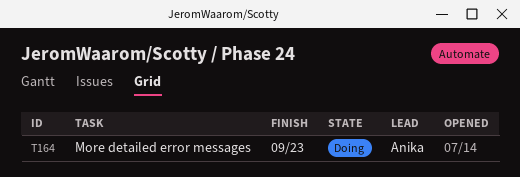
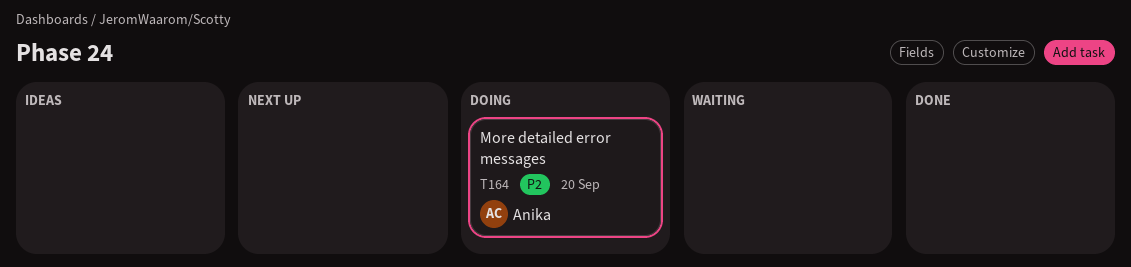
T164, due: Sep 23 -> Sep 20

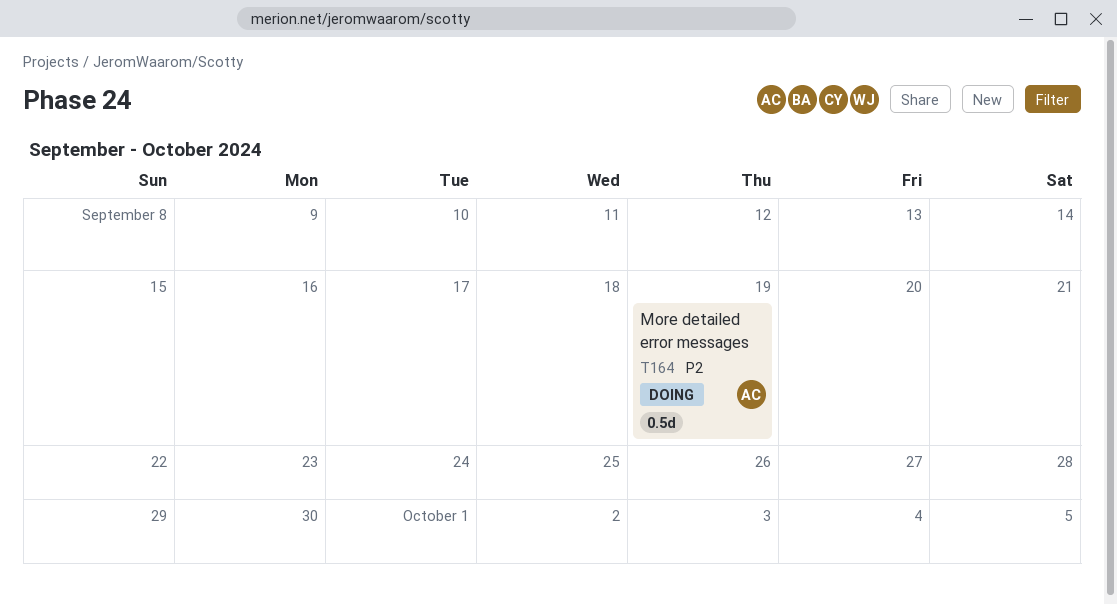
T164, due: Sep 20 -> Sep 19

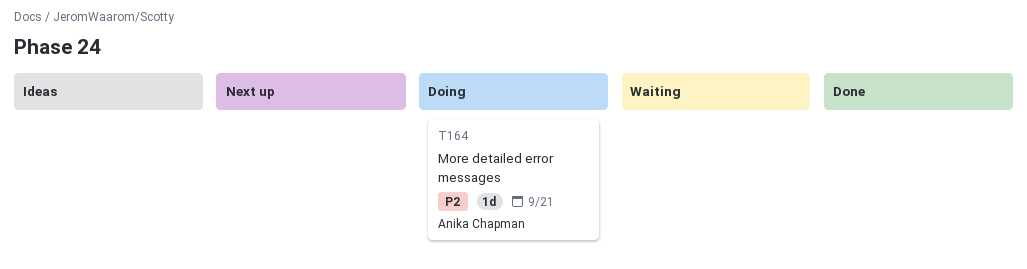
T164, estimate: 0.5d -> 1d
T164, due: Sep 19 -> Sep 21

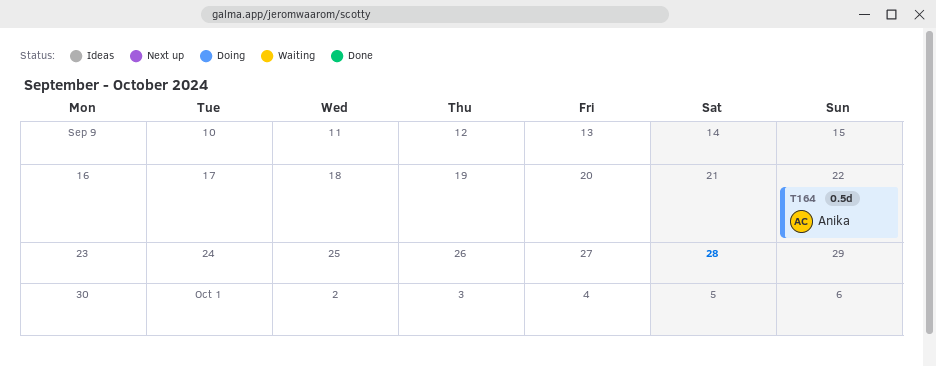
T164, estimate: 1d -> 0.5d
T164, due: Sep 21 -> Sep 22

